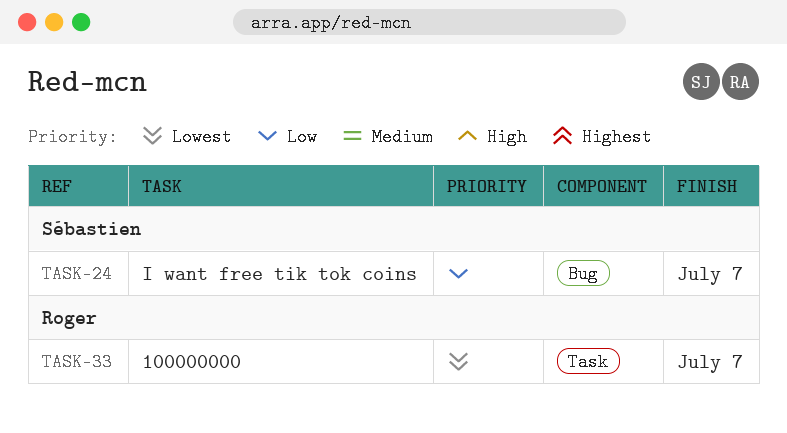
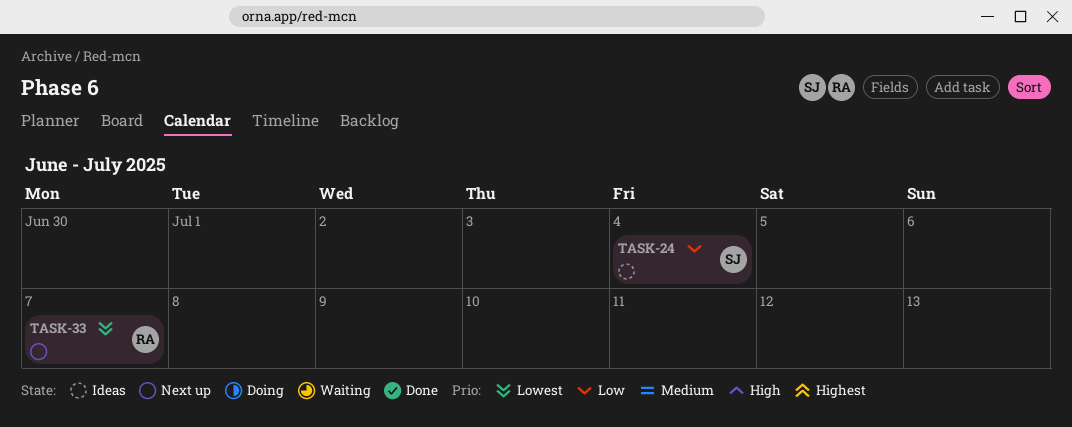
TASK-24, due: Jul 7 -> Jul 4

